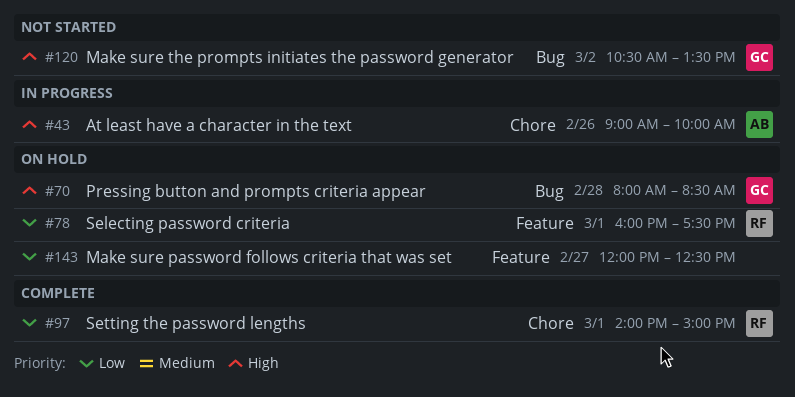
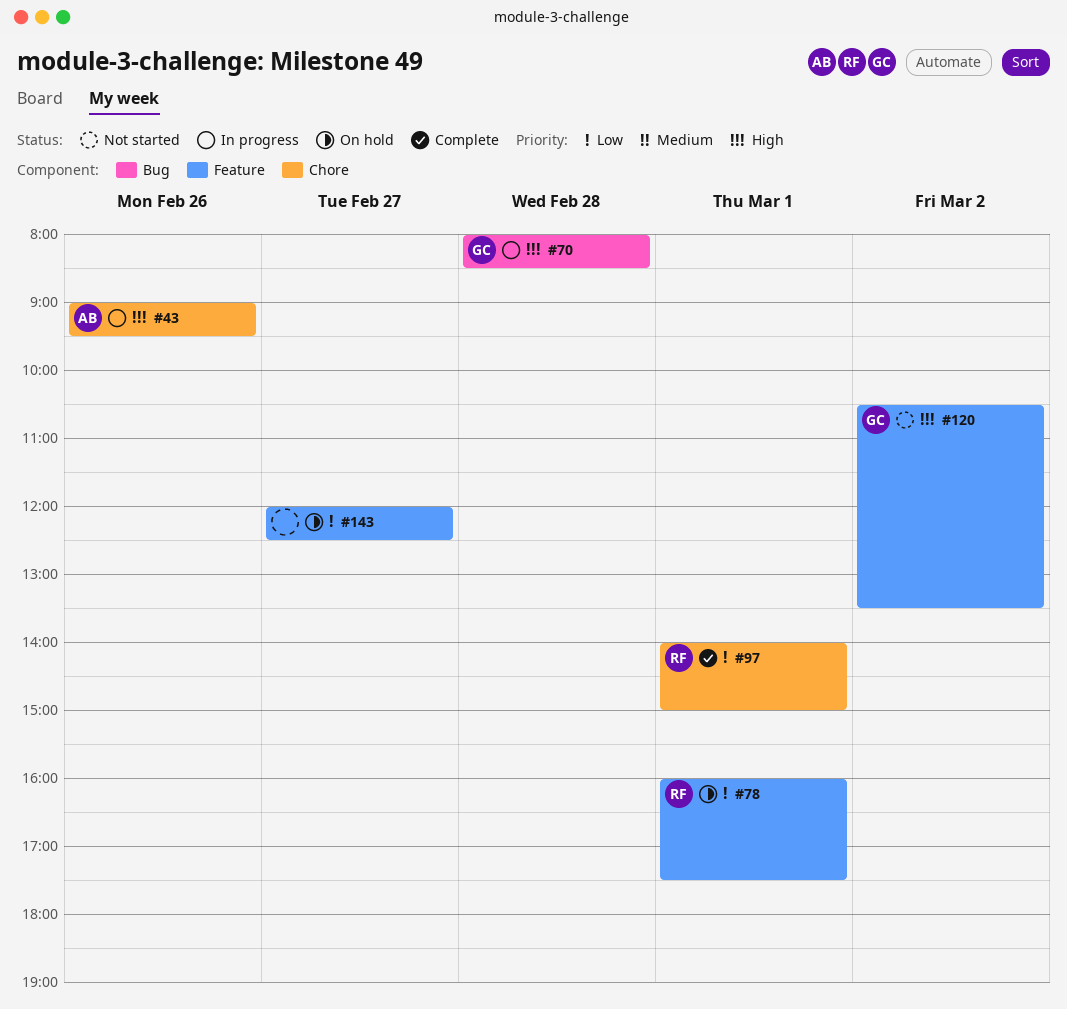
#43, ends: 10:00 -> 09:30
#70, status: On hold -> In progress
#120, label: Bug -> Feature

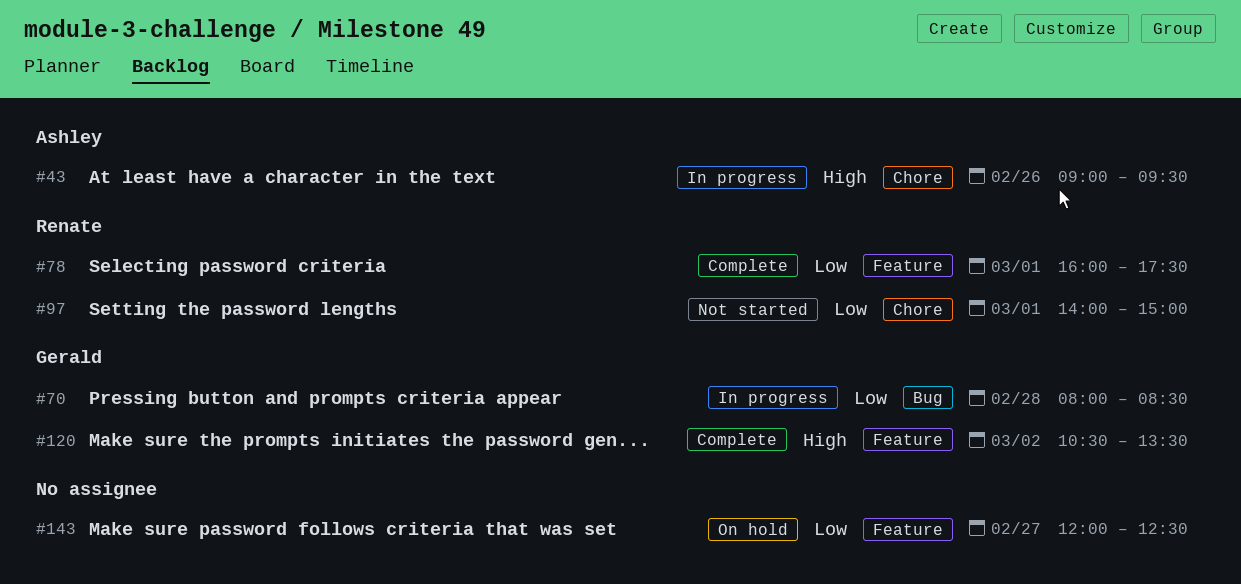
#70, priority: High -> Low
#78, status: On hold -> Complete
#97, status: Complete -> Not started
#120, status: Not started -> Complete

